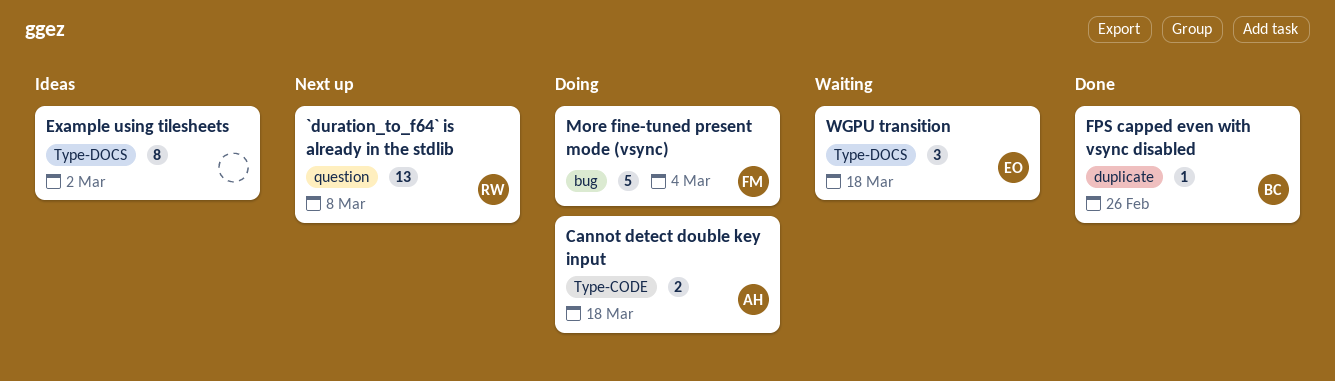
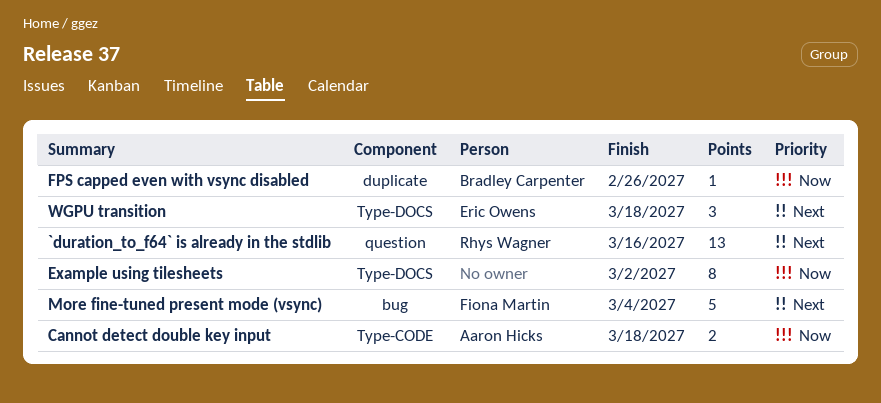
`duration_to_f64` is already in the stdlib, due: Mar 8 -> Mar 16

